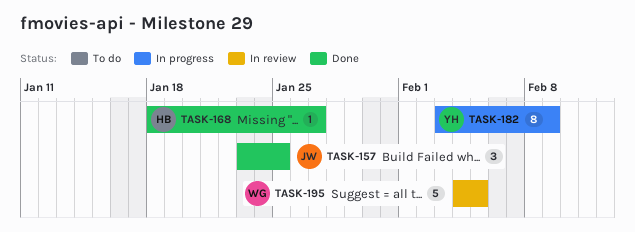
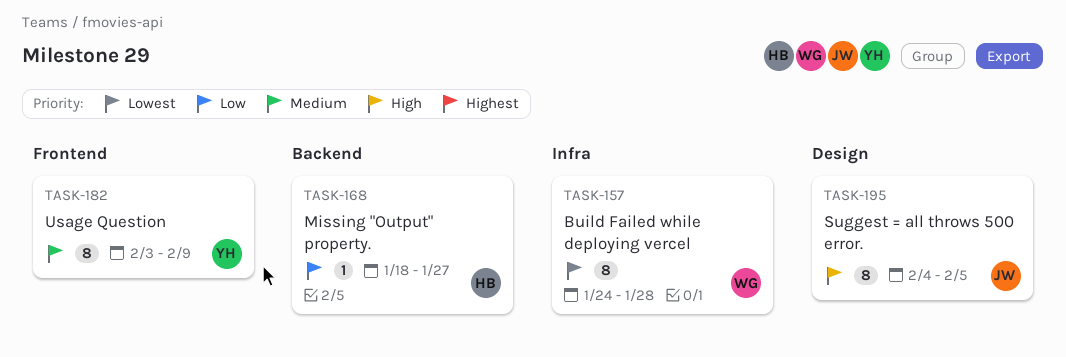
TASK-157, owner: JW -> WG
TASK-157, estimate: 3 -> 8
TASK-157, start: Jan 23 -> Jan 24
TASK-157, due: Jan 25 -> Jan 28
TASK-195, owner: WG -> JW
TASK-195, estimate: 5 -> 8

